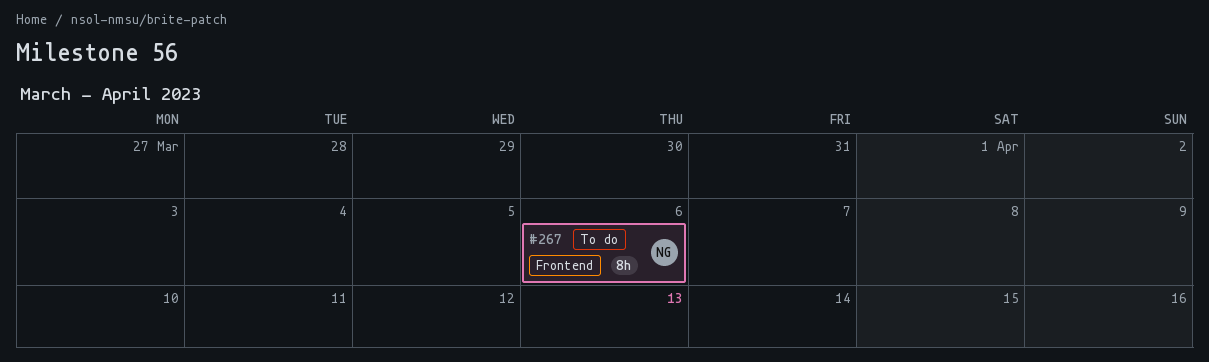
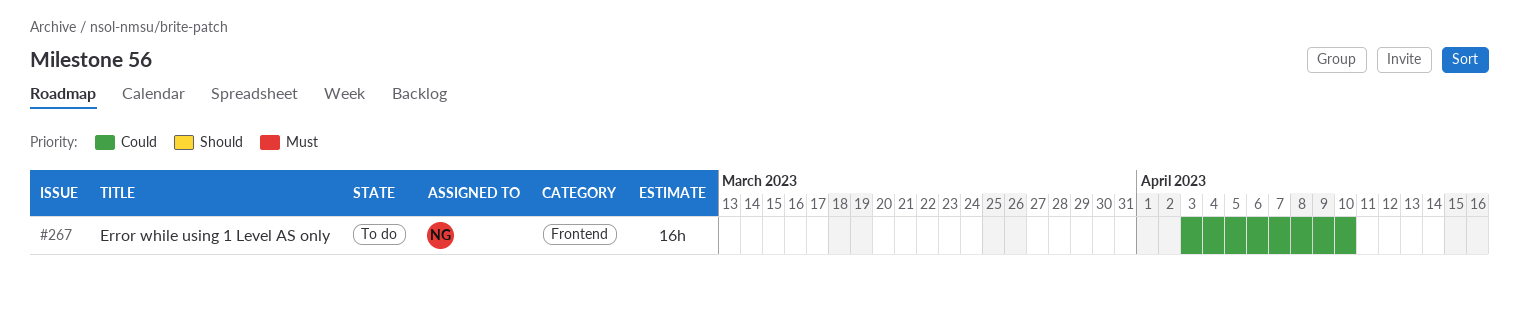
#267, estimate: 8h -> 16h
#267, due: Apr 6 -> Apr 10

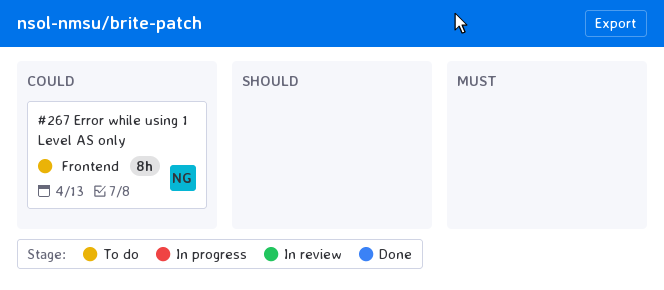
#267, estimate: 16h -> 8h
#267, due: Apr 10 -> Apr 13

